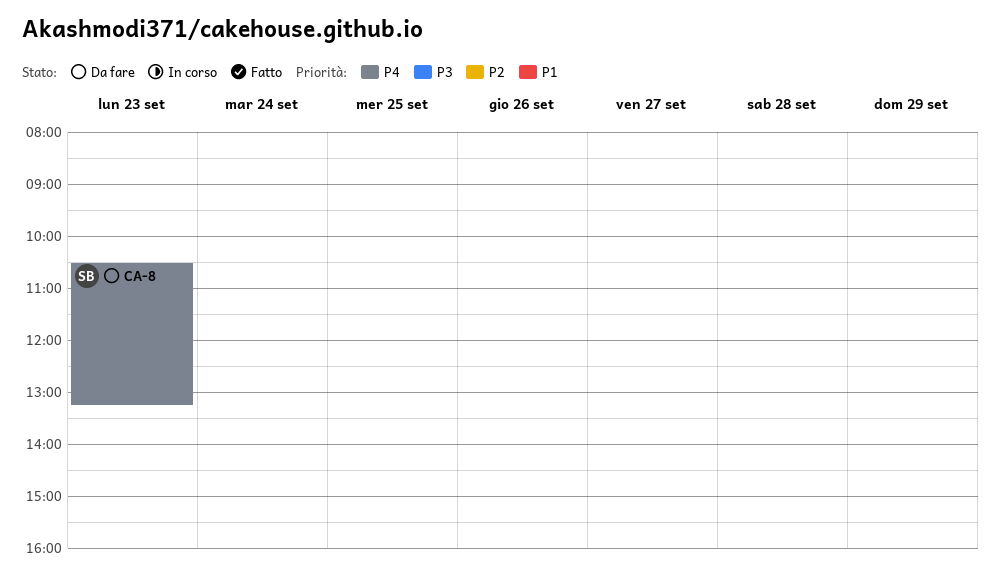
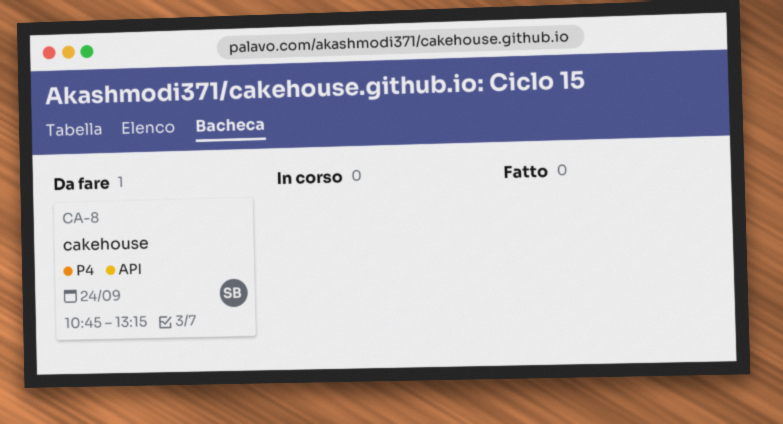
CA-8, day: Sep 23 -> Sep 24
CA-8, begins: 10:30 -> 10:45

